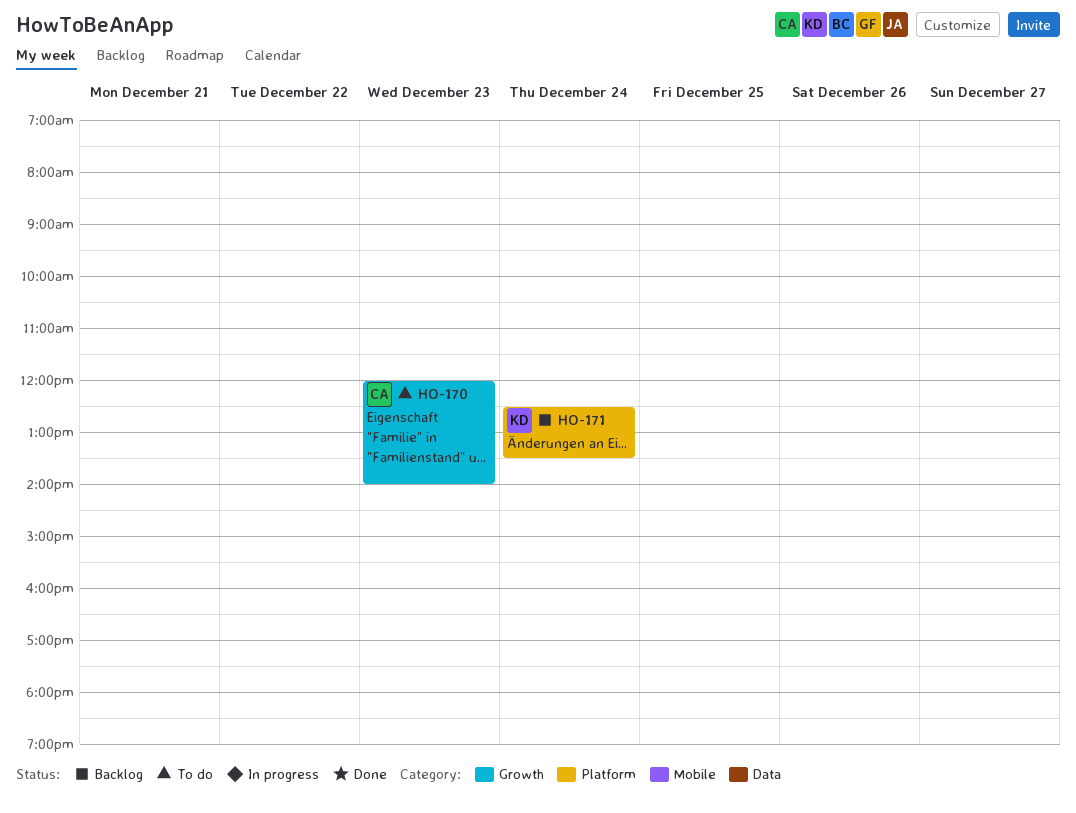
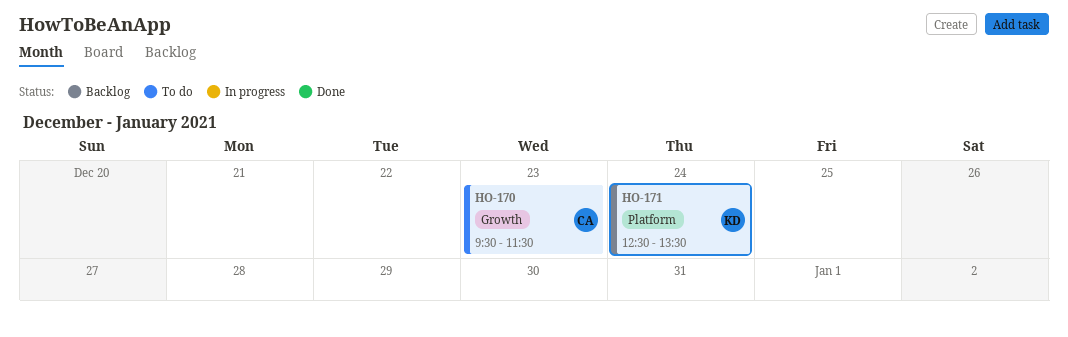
HO-170, begins: 12:00 -> 09:30
HO-170, ends: 14:00 -> 11:30

